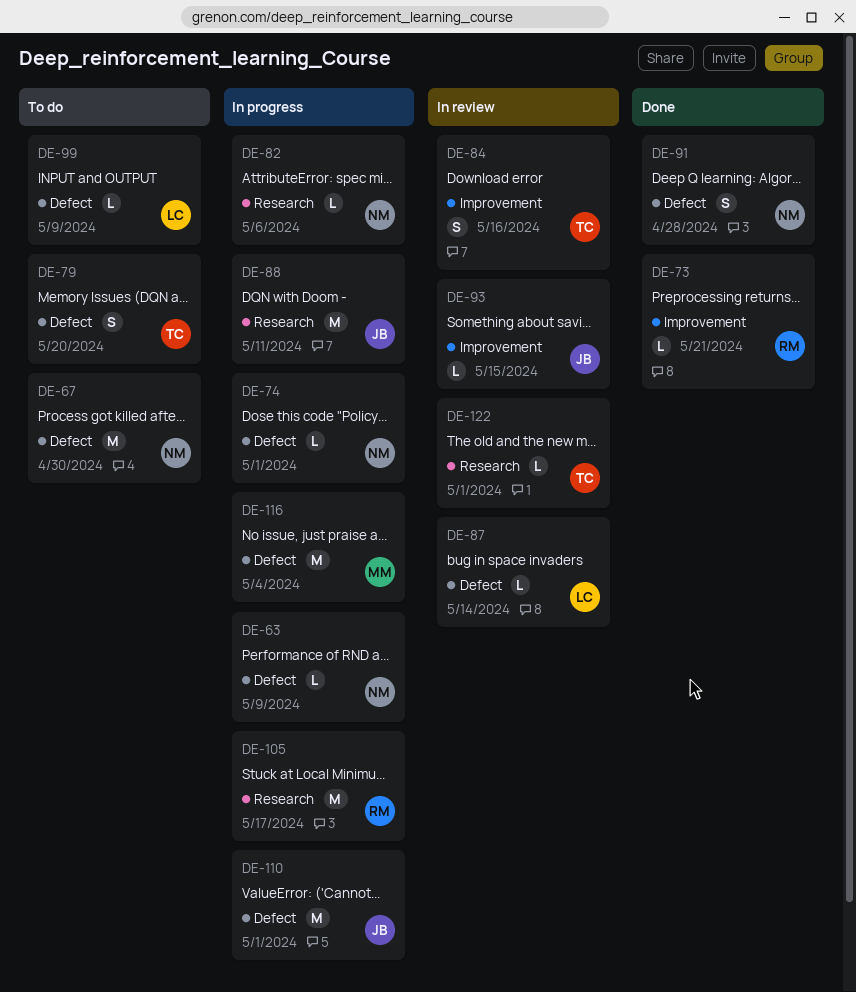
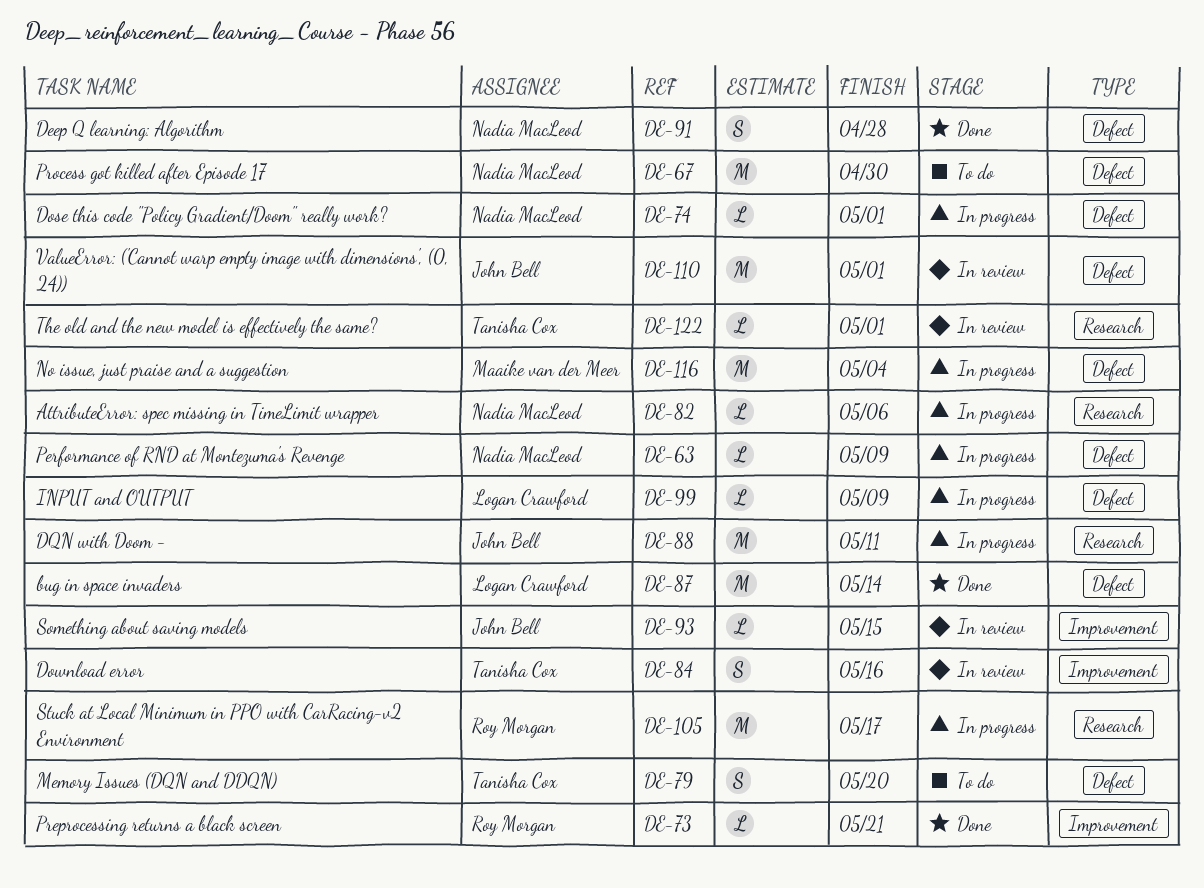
DE-87, status: In review -> Done
DE-87, estimate: L -> M
DE-99, status: To do -> In progress
DE-110, status: In progress -> In review

